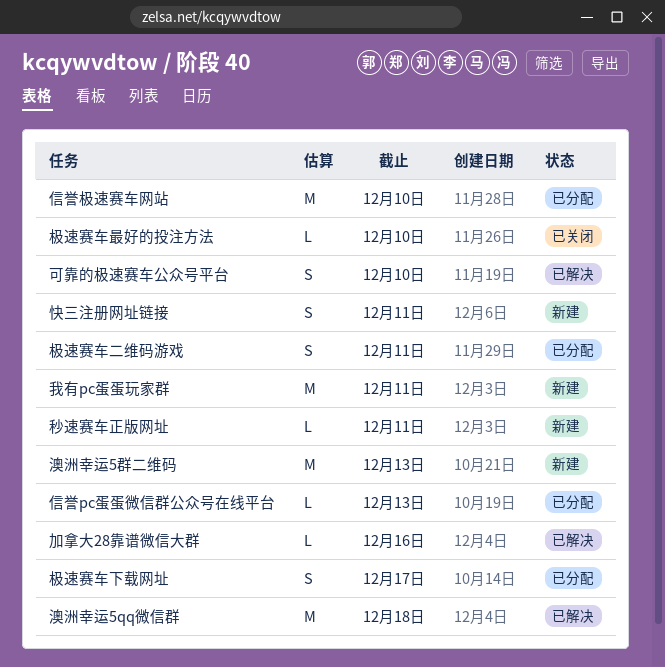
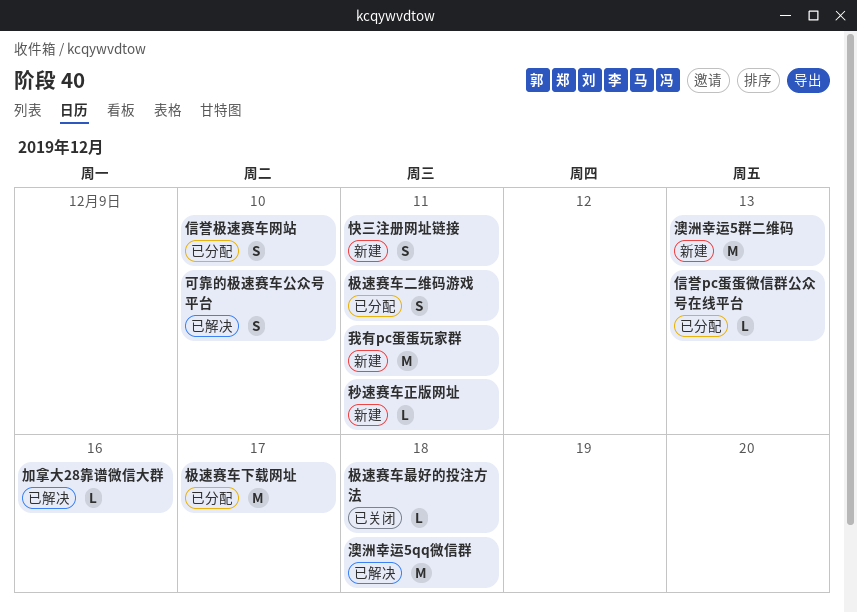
信誉极速赛车网站, estimate: M -> S
极速赛车下载网址, estimate: S -> M
极速赛车最好的投注方法, due: Dec 10 -> Dec 18

